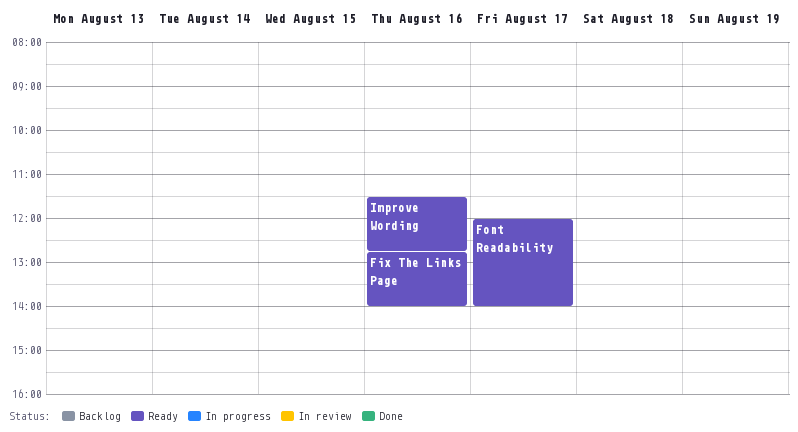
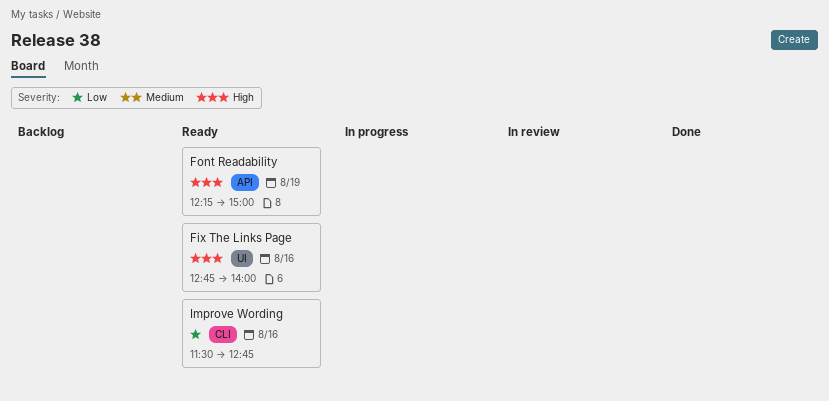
Font Readability, day: Aug 17 -> Aug 19
Font Readability, begins: 12:00 -> 12:15
Font Readability, ends: 14:00 -> 15:00

